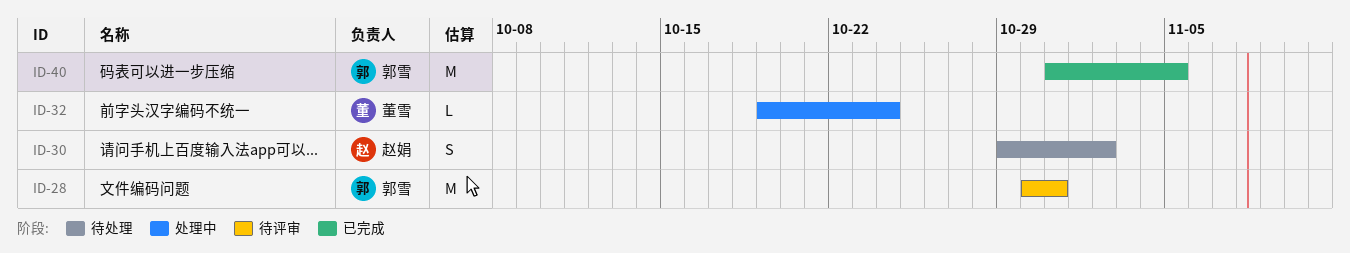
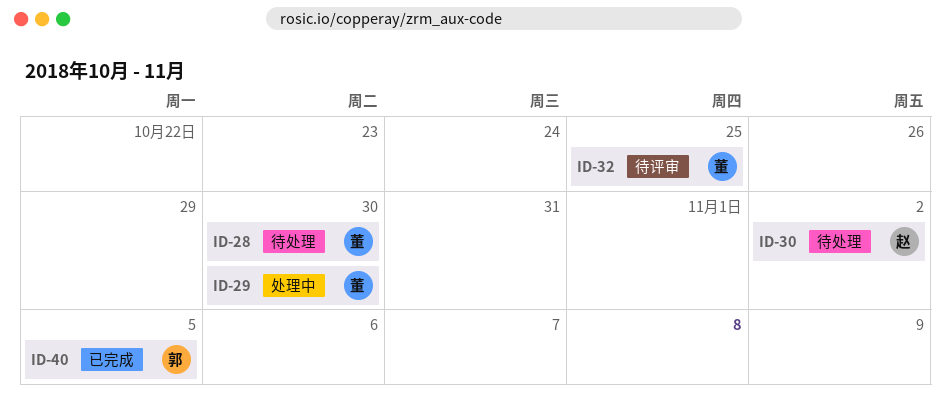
ID-28, status: 待评审 -> 待处理
ID-28, owner: 郭雪 -> 董雪
ID-28, due: Oct 31 -> Oct 30
ID-29: none -> present
ID-32, status: 处理中 -> 待评审
ID-32, due: Oct 24 -> Oct 25

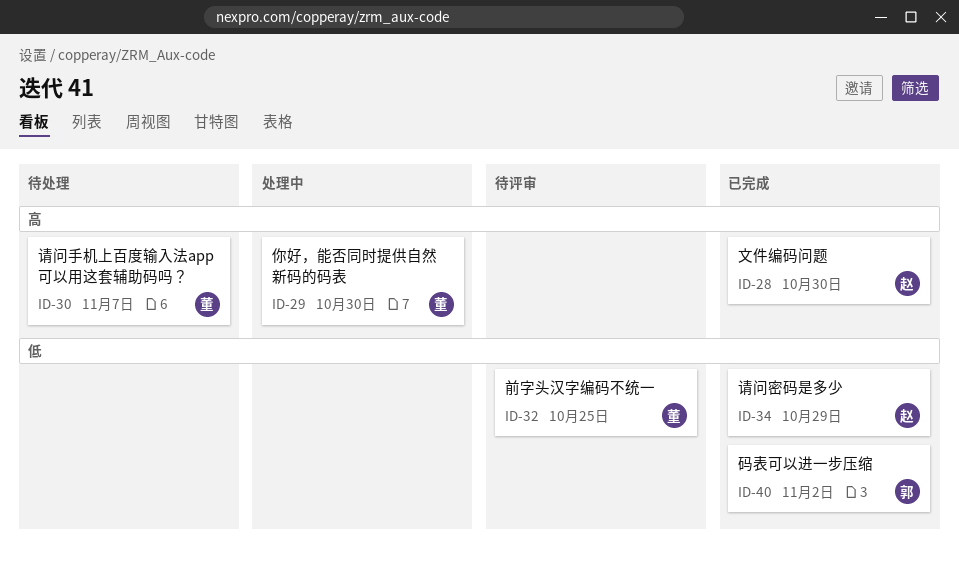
ID-28, status: 待处理 -> 已完成
ID-28, owner: 董 -> 赵
ID-30, owner: 赵 -> 董
ID-30, due: Nov 2 -> Nov 7
ID-34: none -> present
ID-40, due: Nov 5 -> Nov 2

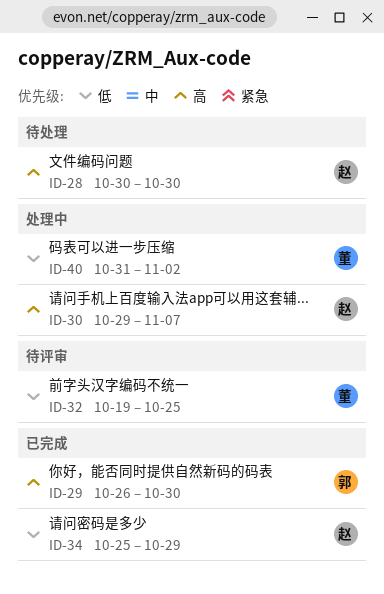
ID-28, status: 已完成 -> 待处理
ID-29, status: 处理中 -> 已完成
ID-29, owner: 董 -> 郭
ID-30, status: 待处理 -> 处理中
ID-30, owner: 董 -> 赵
ID-40, status: 已完成 -> 处理中
ID-40, owner: 郭 -> 董

